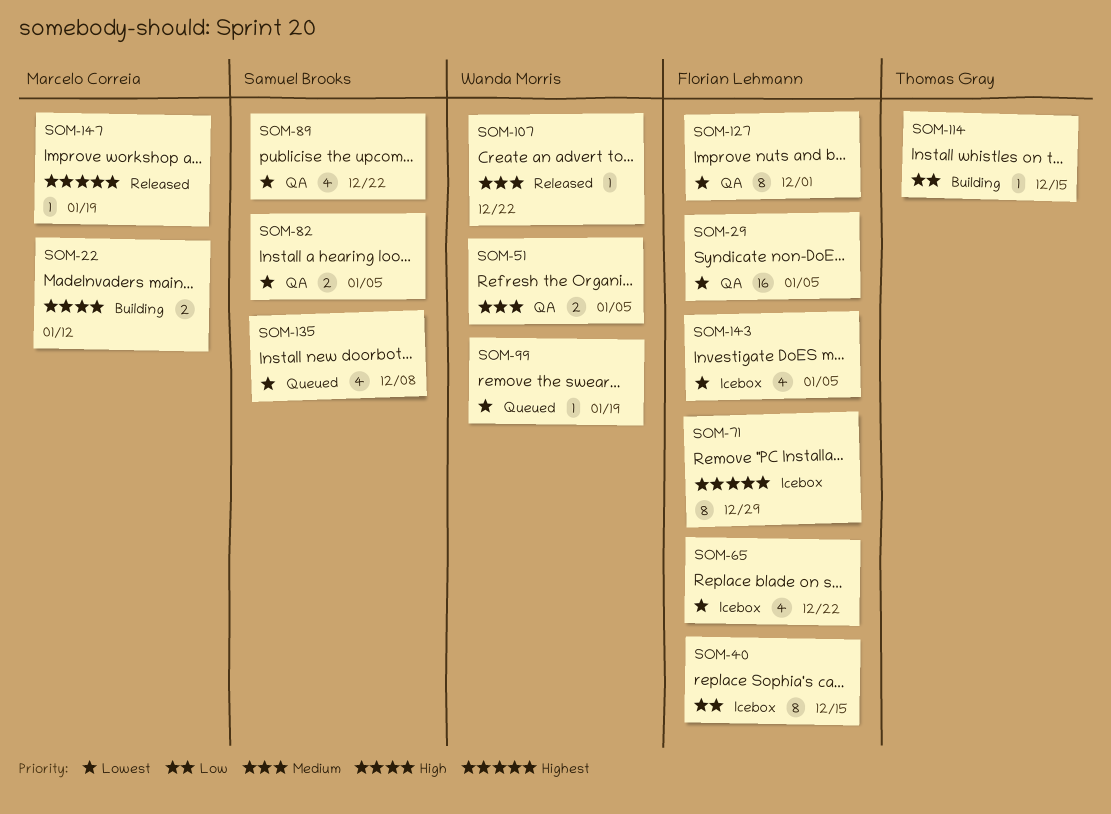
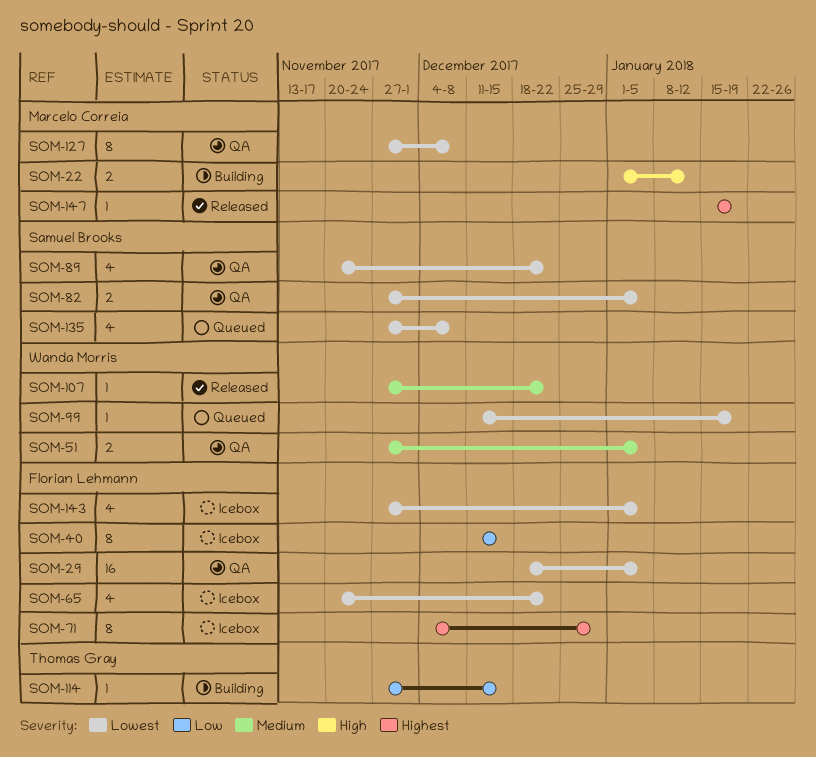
SOM-127, owner: Florian Lehmann -> Marcelo Correia
SOM-127, due: Dec 1 -> Dec 8

